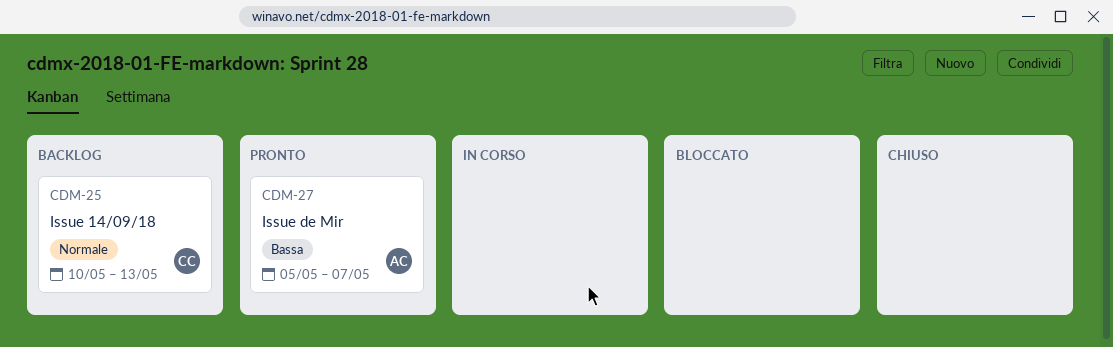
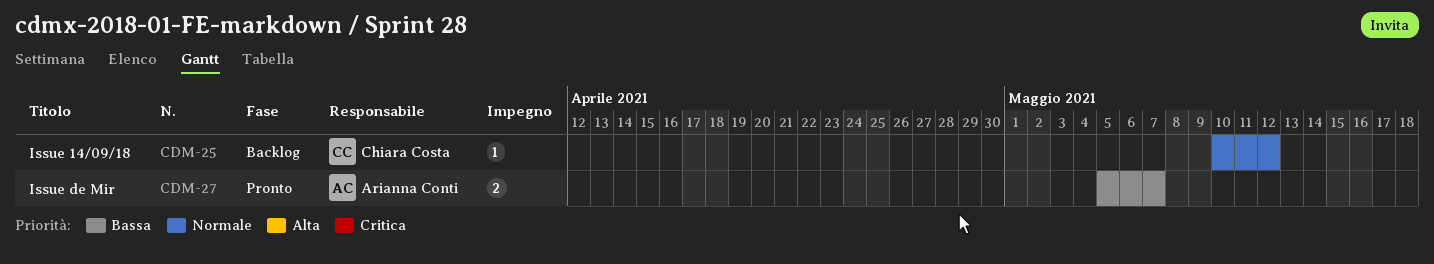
CDM-25, due: May 13 -> May 12

